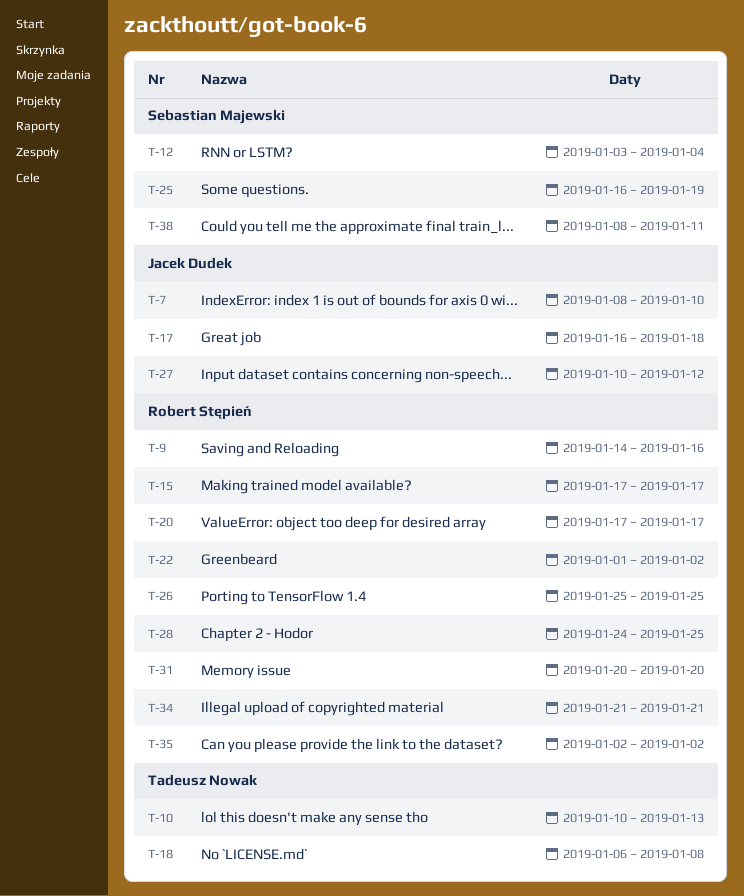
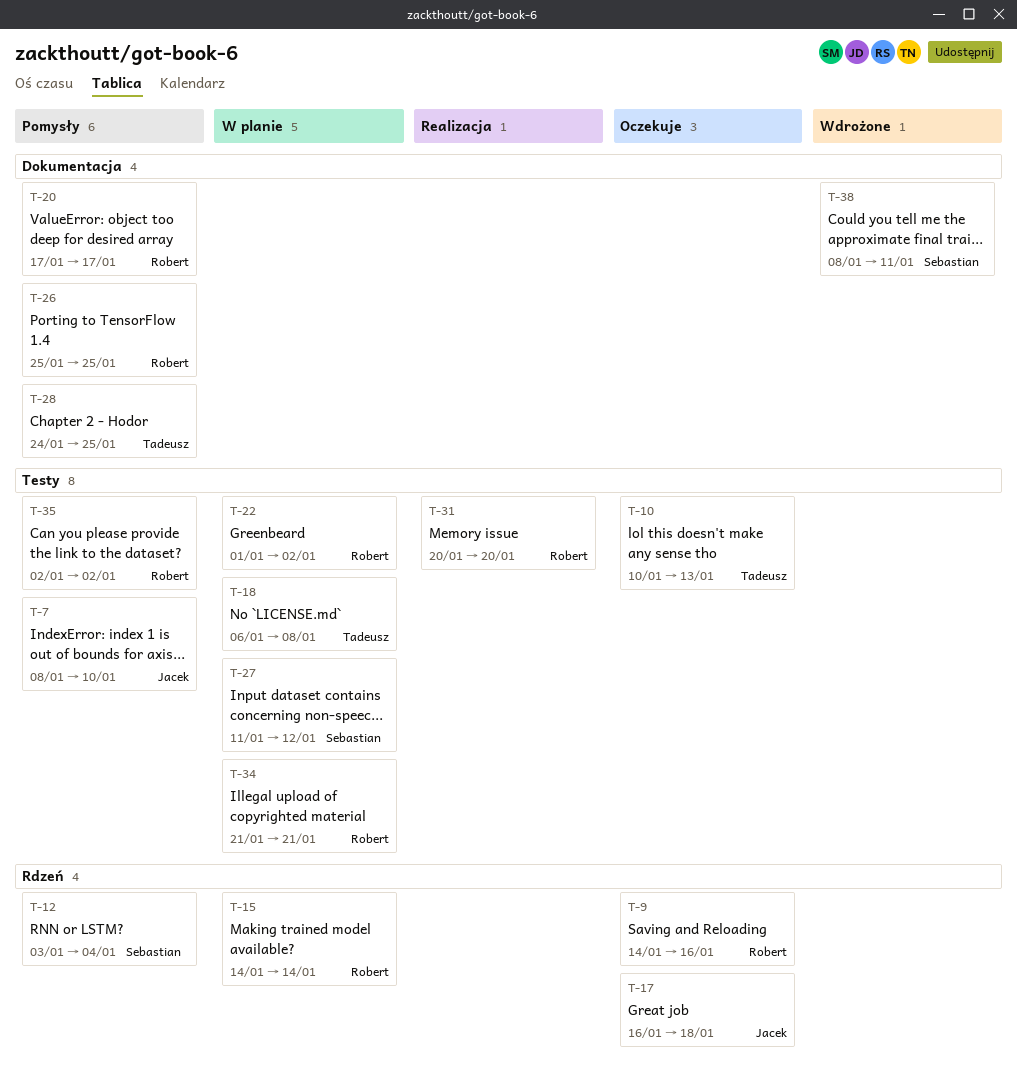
T-15, start: Jan 17 -> Jan 14
T-15, due: Jan 17 -> Jan 14
T-25: present -> none
T-27, owner: Jacek Dudek -> Sebastian Majewski
T-27, start: Jan 10 -> Jan 11
T-28, owner: Robert Stępień -> Tadeusz Nowak

